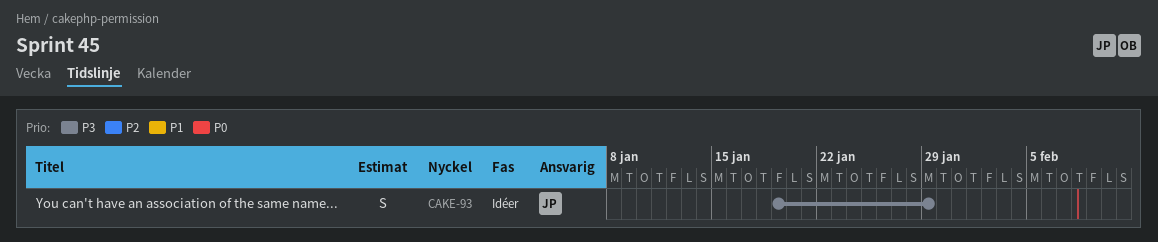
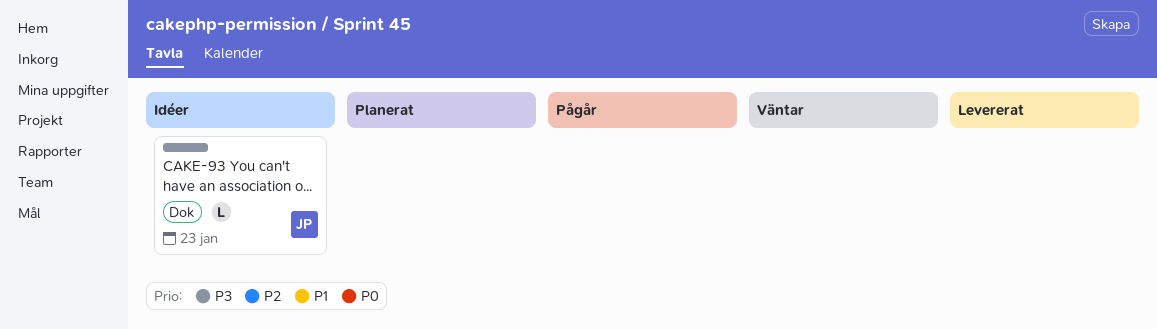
CAKE-93, estimate: S -> L
CAKE-93, due: Jan 29 -> Jan 23

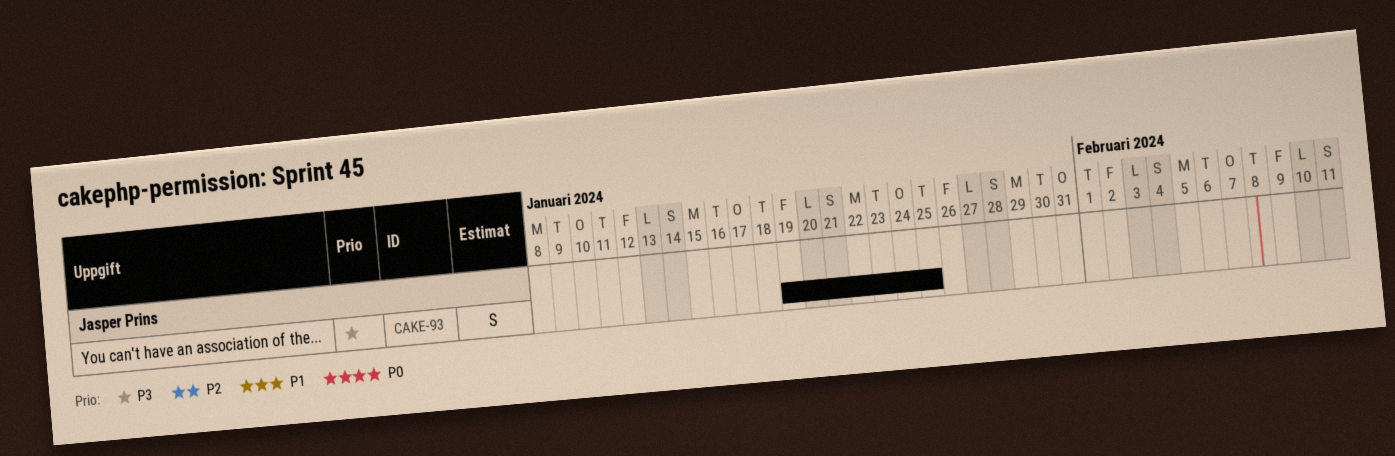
CAKE-93, estimate: L -> S
CAKE-93, due: Jan 23 -> Jan 25

